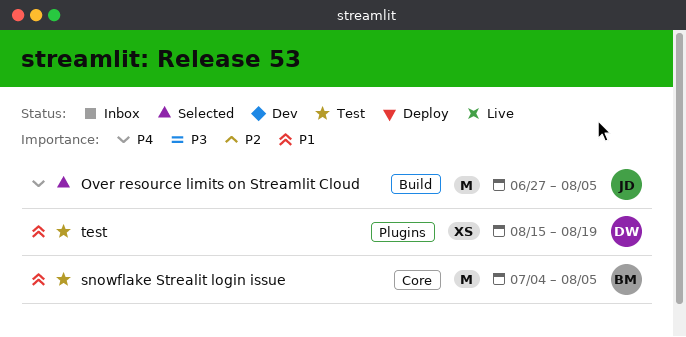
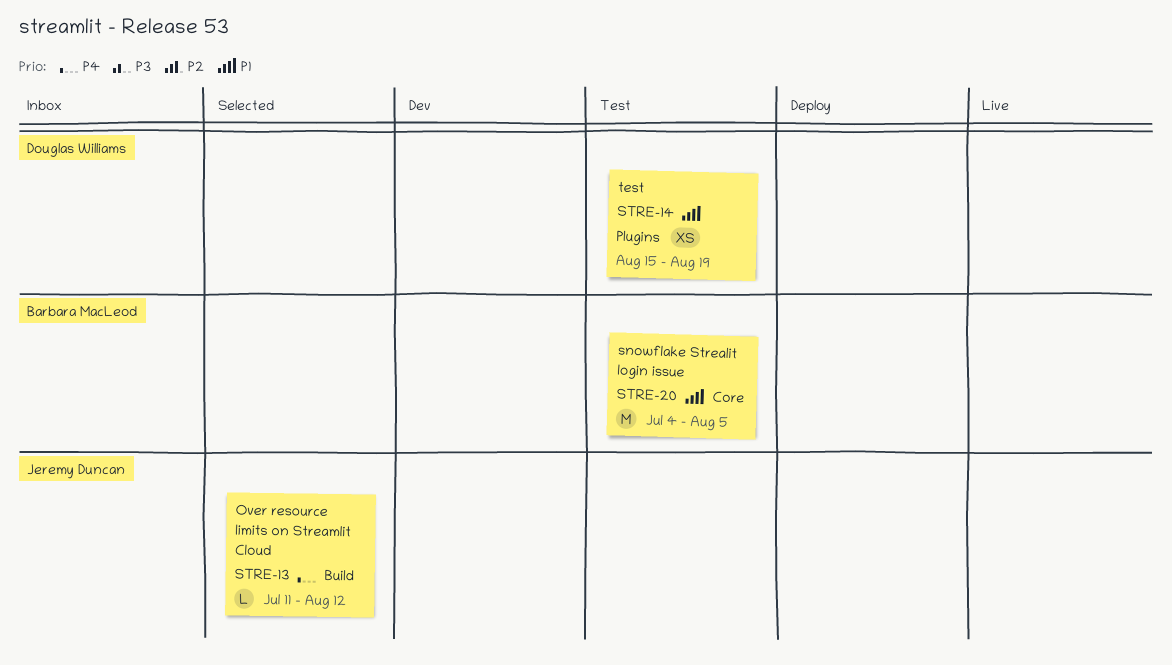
Over resource limits on Streamlit Cloud, estimate: M -> L
Over resource limits on Streamlit Cloud, start: Jun 27 -> Jul 11
Over resource limits on Streamlit Cloud, due: Aug 5 -> Aug 12

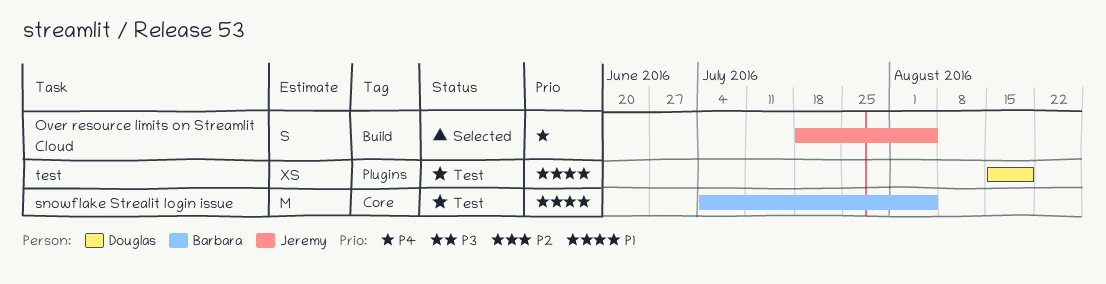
Over resource limits on Streamlit Cloud, estimate: L -> S
Over resource limits on Streamlit Cloud, start: Jul 11 -> Jul 18
Over resource limits on Streamlit Cloud, due: Aug 12 -> Aug 5

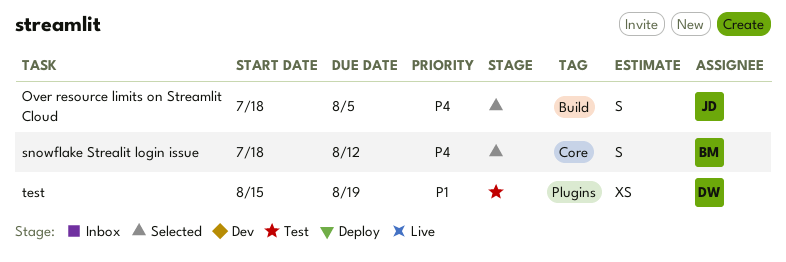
snowflake Strealit login issue, status: Test -> Selected
snowflake Strealit login issue, priority: P1 -> P4
snowflake Strealit login issue, estimate: M -> S
snowflake Strealit login issue, start: Jul 4 -> Jul 18
snowflake Strealit login issue, due: Aug 5 -> Aug 12

